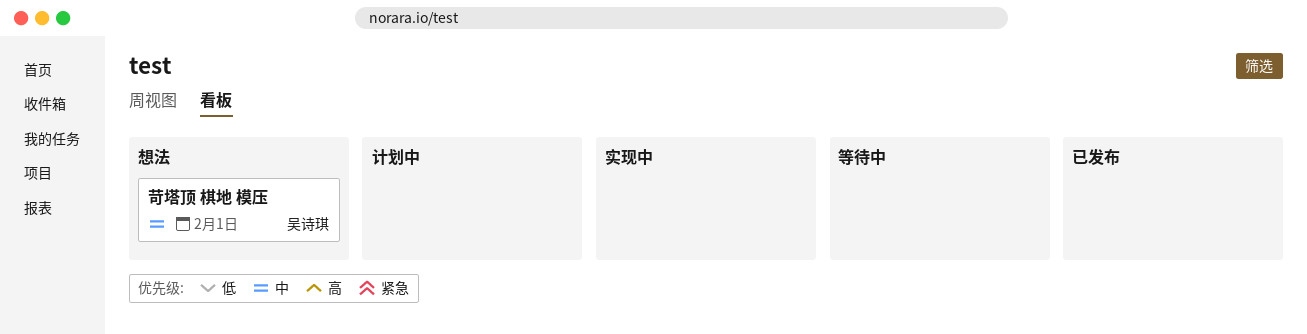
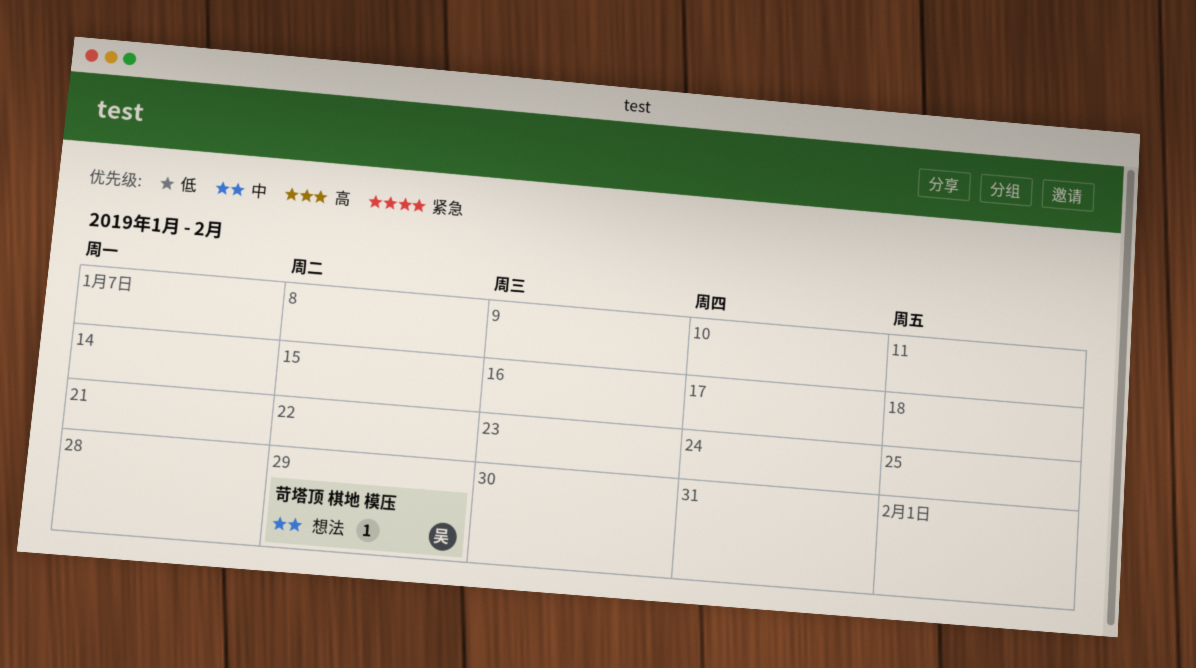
苛塔顶 棋地 模压, due: Feb 1 -> Jan 29

